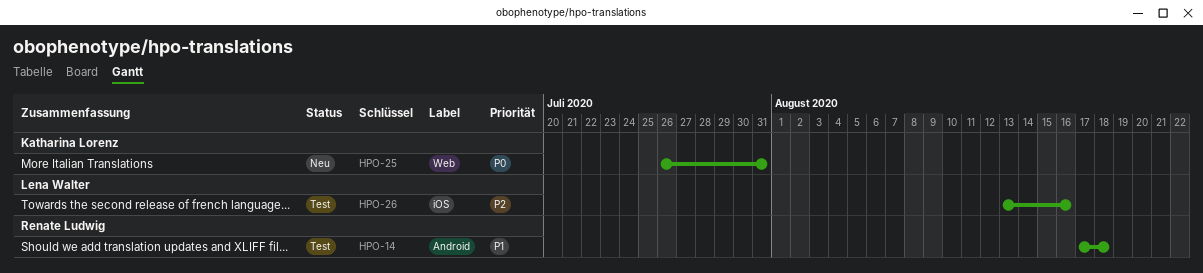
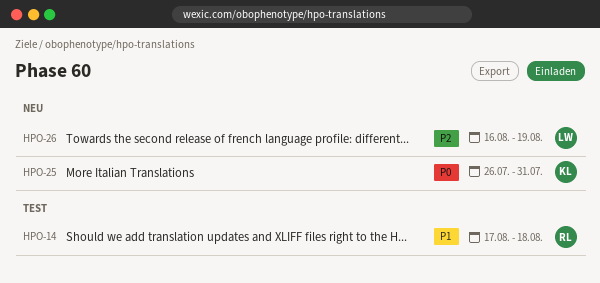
HPO-26, status: Test -> Neu
HPO-26, start: Aug 13 -> Aug 16
HPO-26, due: Aug 16 -> Aug 19

